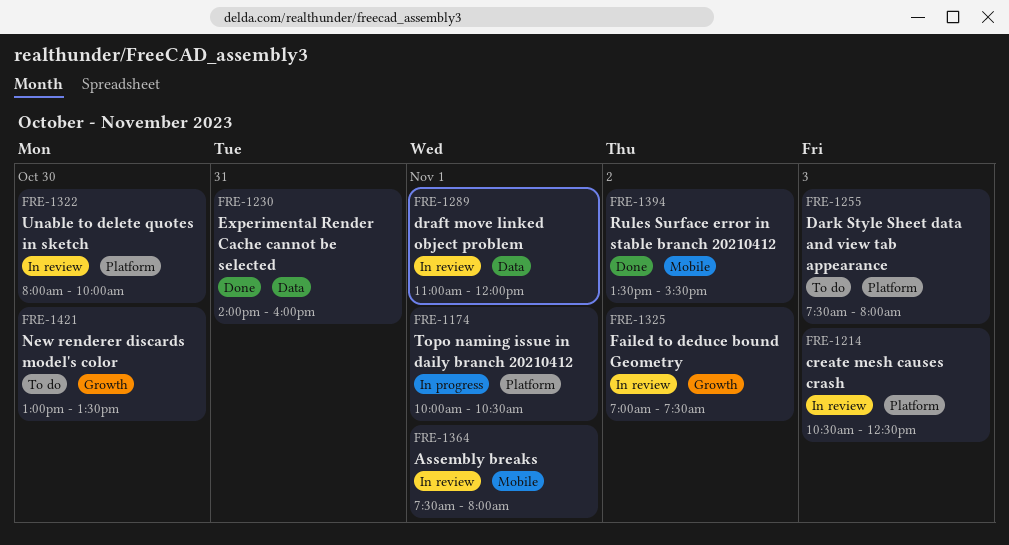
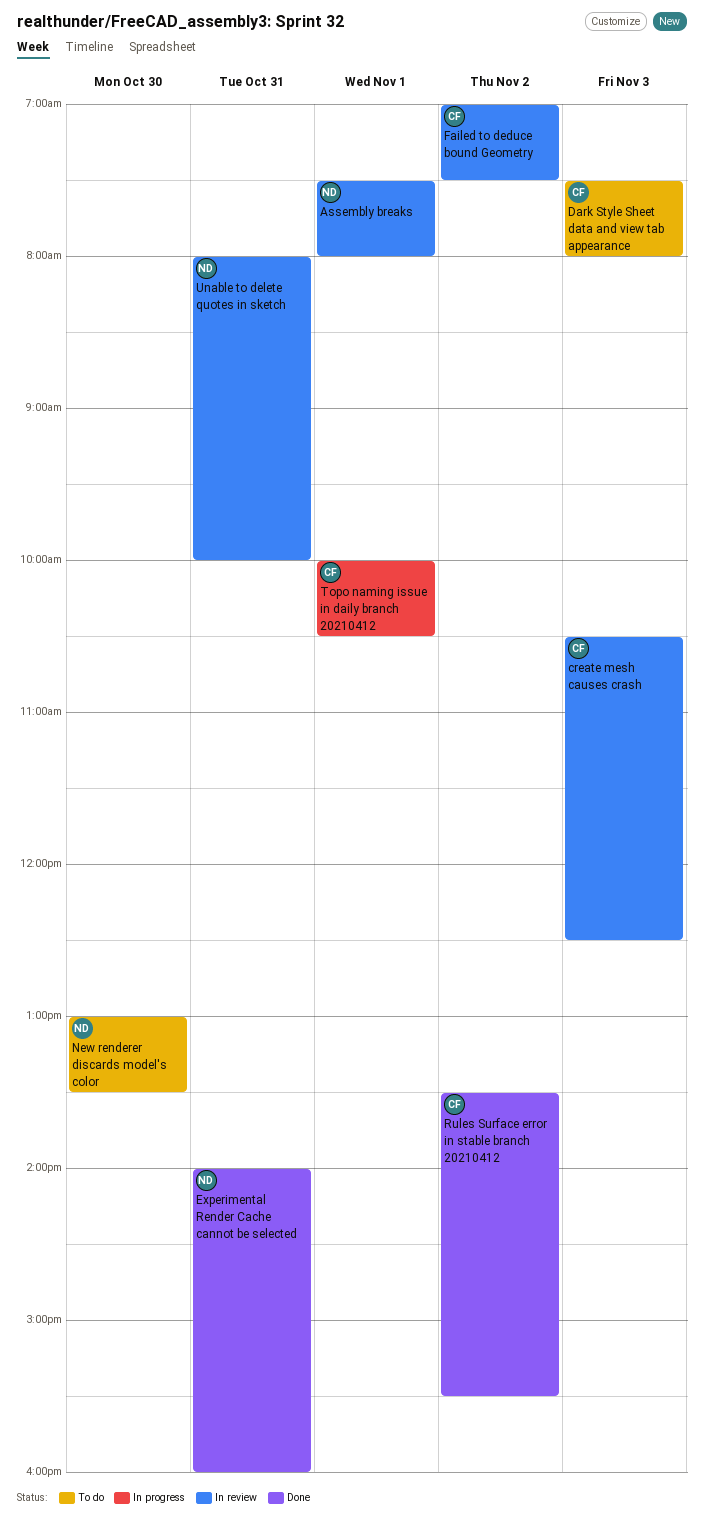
draft move linked object problem: present -> none
Unable to delete quotes in sketch, day: Oct 30 -> Oct 31

